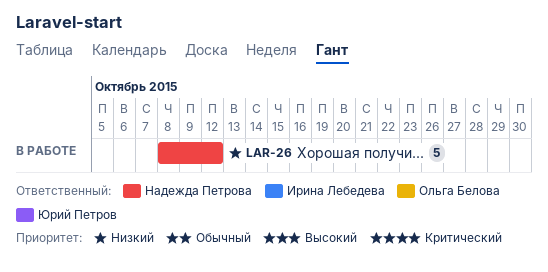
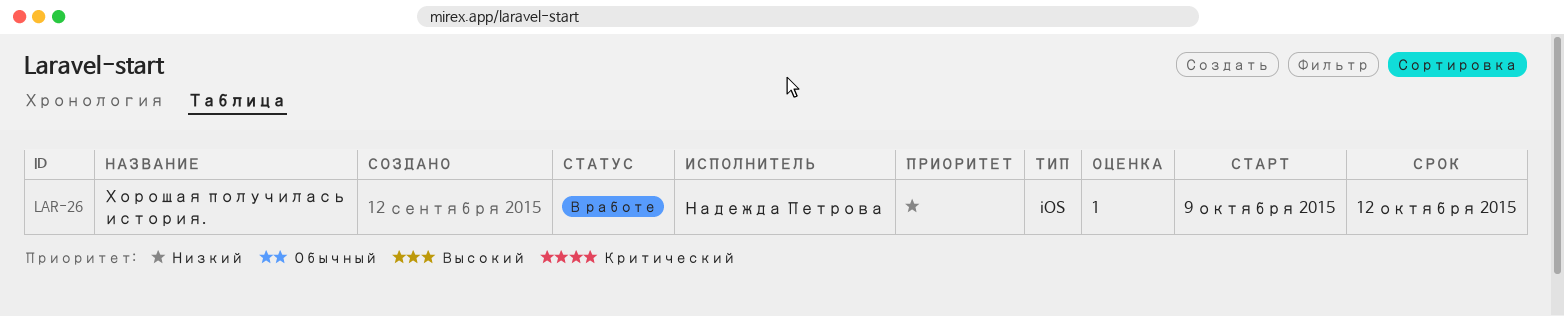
LAR-26, estimate: 5 -> 1
LAR-26, start: Oct 8 -> Oct 9

